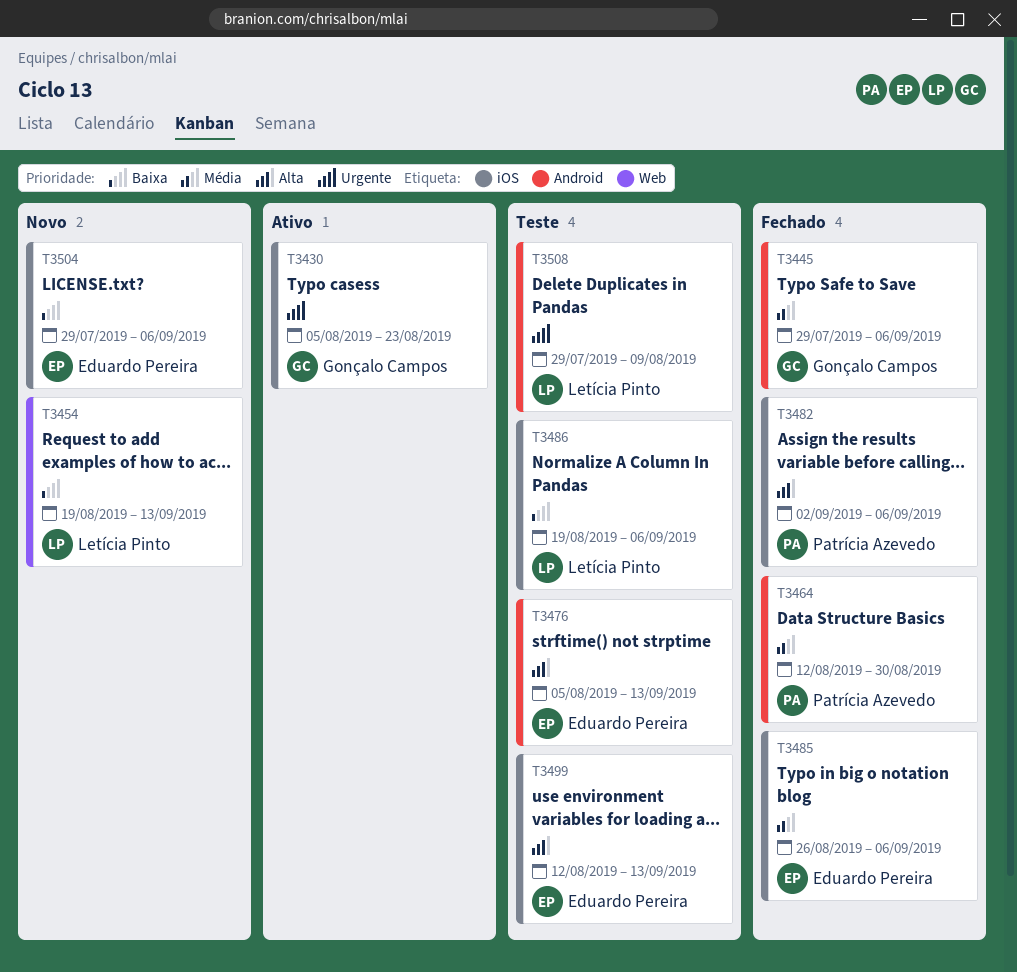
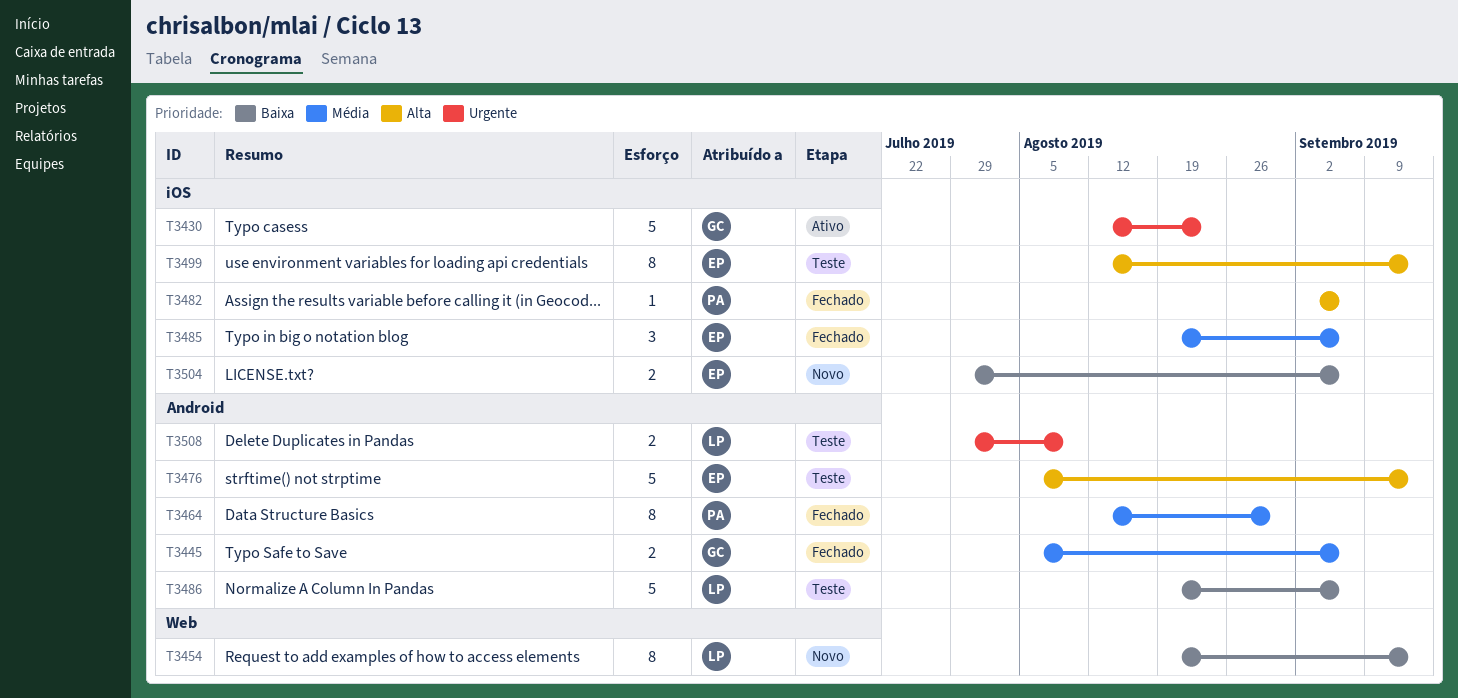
T3430, start: Aug 5 -> Aug 12
T3445, start: Jul 29 -> Aug 5
T3485, start: Aug 26 -> Aug 19
T3486, label: iOS -> Android

